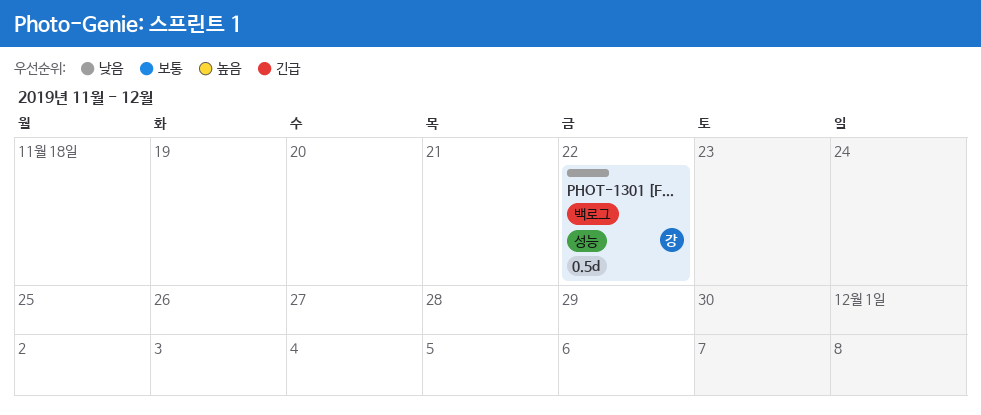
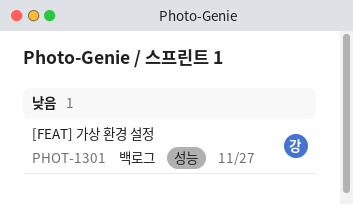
PHOT-1301, due: Nov 22 -> Nov 27

